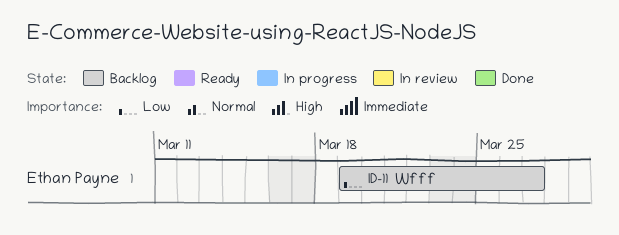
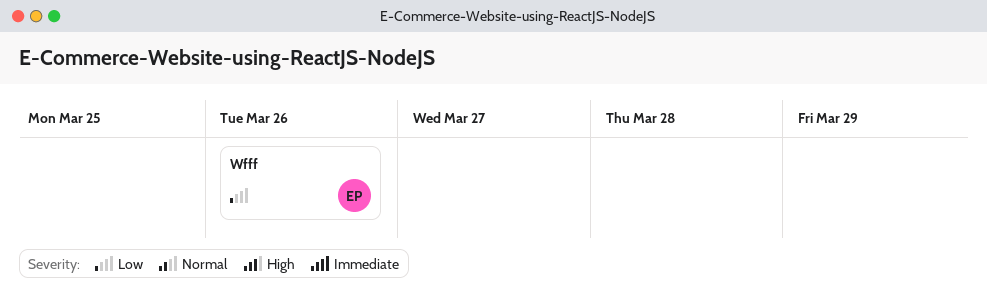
Wfff, due: Mar 27 -> Mar 26

